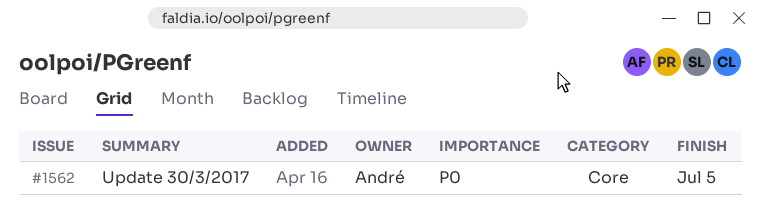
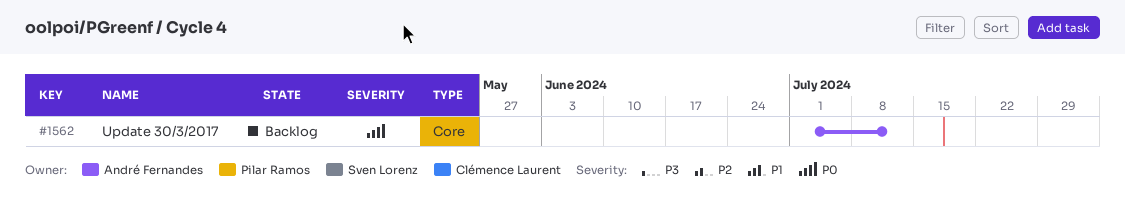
#1562, due: Jul 5 -> Jul 12

